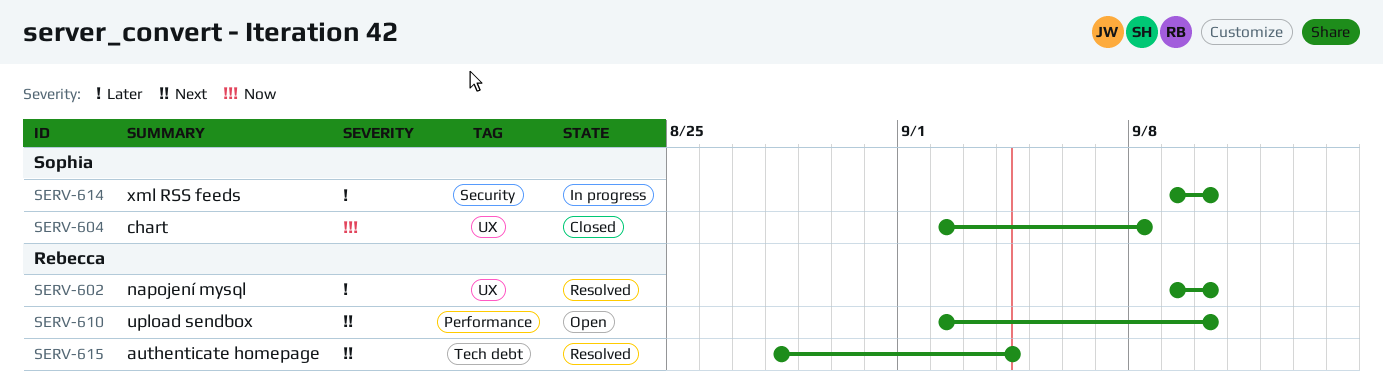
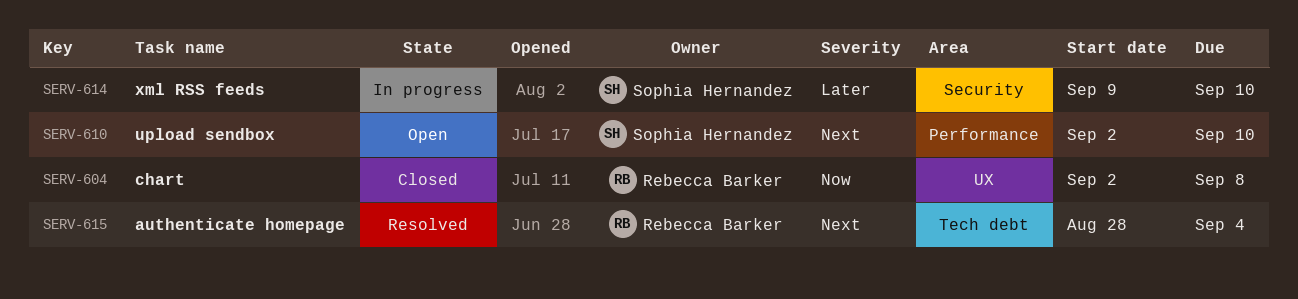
SERV-602: present -> none
SERV-604, owner: Sophia Hernandez -> Rebecca Barker
SERV-610, owner: Rebecca Barker -> Sophia Hernandez

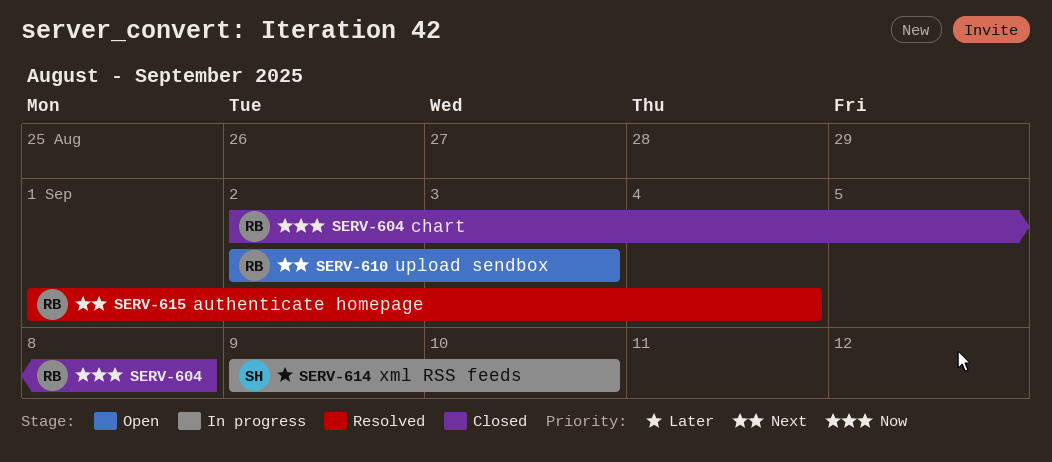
SERV-610, owner: Sophia Hernandez -> Rebecca Barker
SERV-610, due: Sep 10 -> Sep 3
SERV-615, start: Aug 28 -> Sep 1

